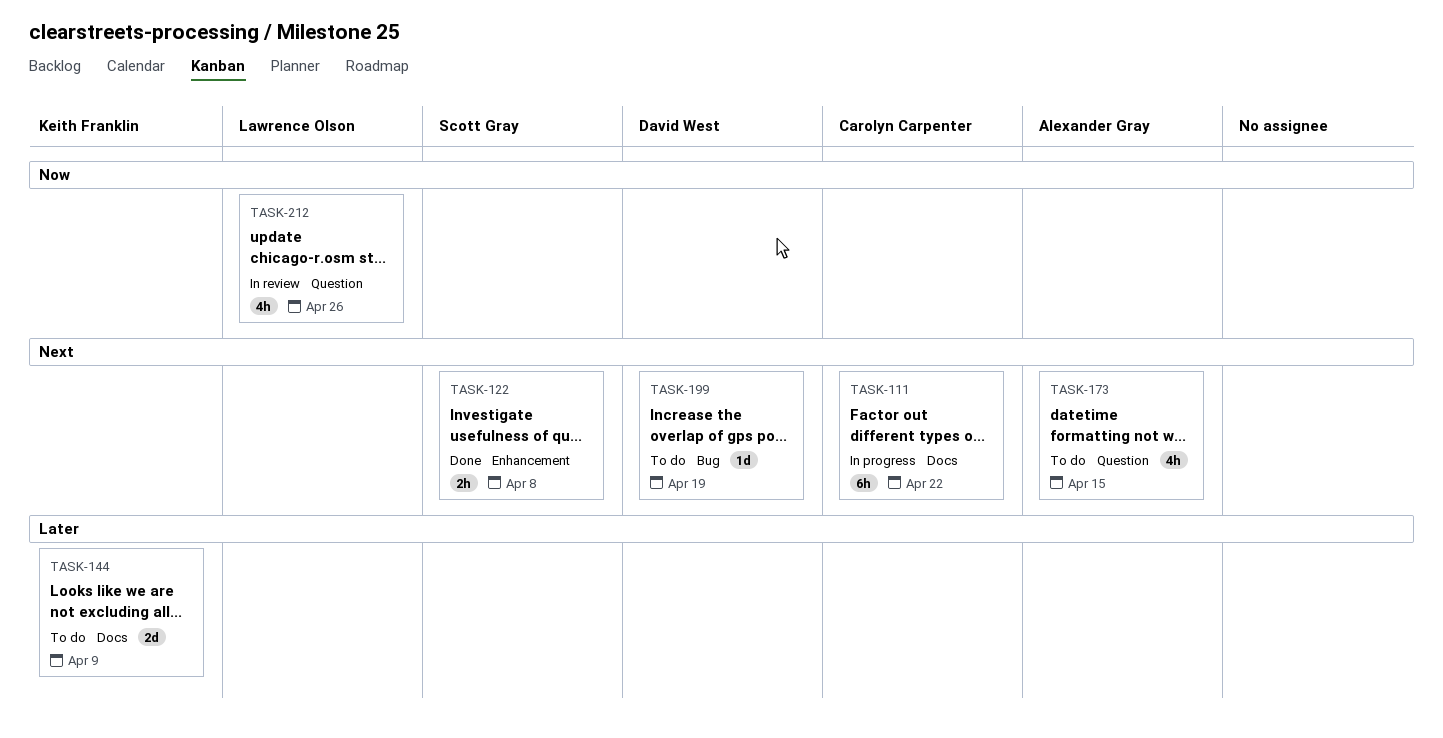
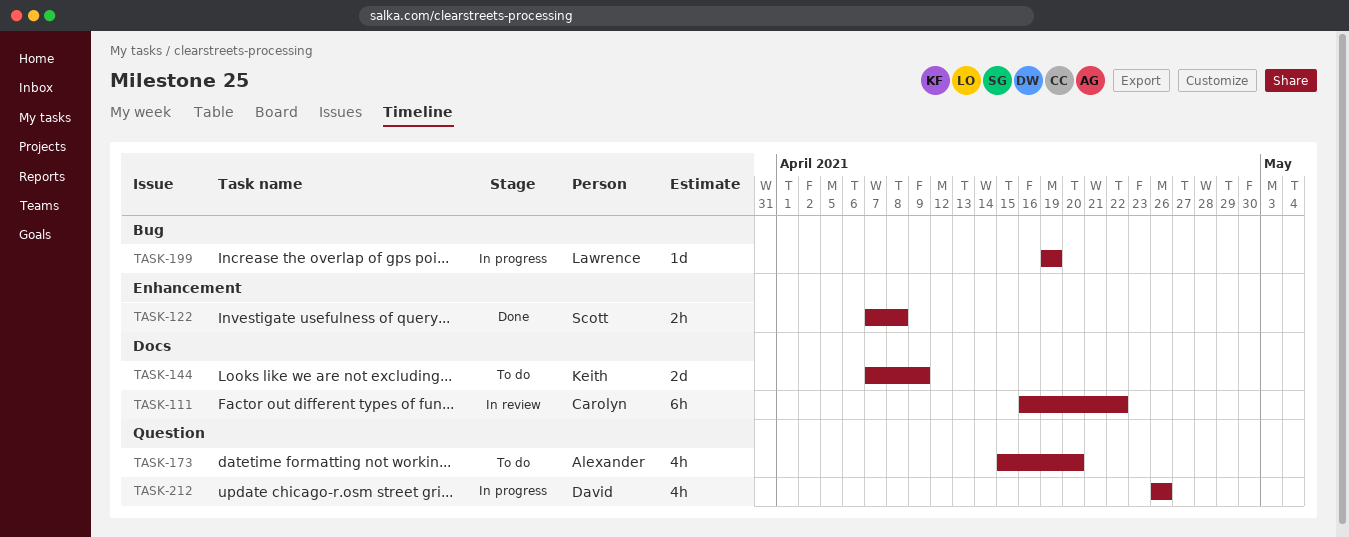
TASK-111, status: In progress -> In review
TASK-173, due: Apr 15 -> Apr 20
TASK-199, status: To do -> In progress
TASK-199, owner: David West -> Lawrence Olson
TASK-212, status: In review -> In progress
TASK-212, owner: Lawrence Olson -> David West

